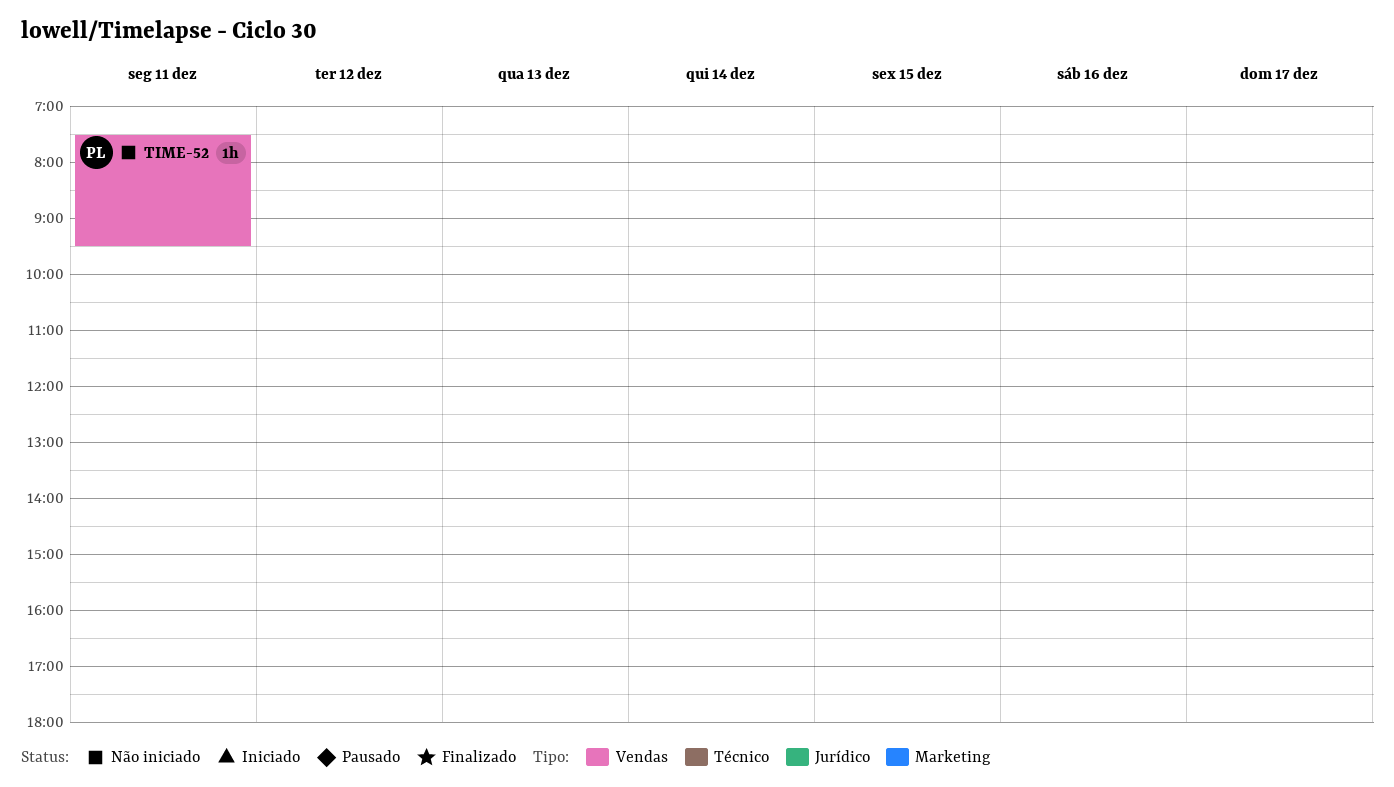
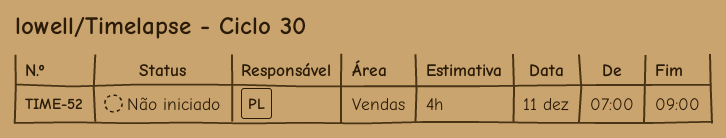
TIME-52, estimate: 1h -> 4h
TIME-52, begins: 07:30 -> 07:00
TIME-52, ends: 09:30 -> 09:00

